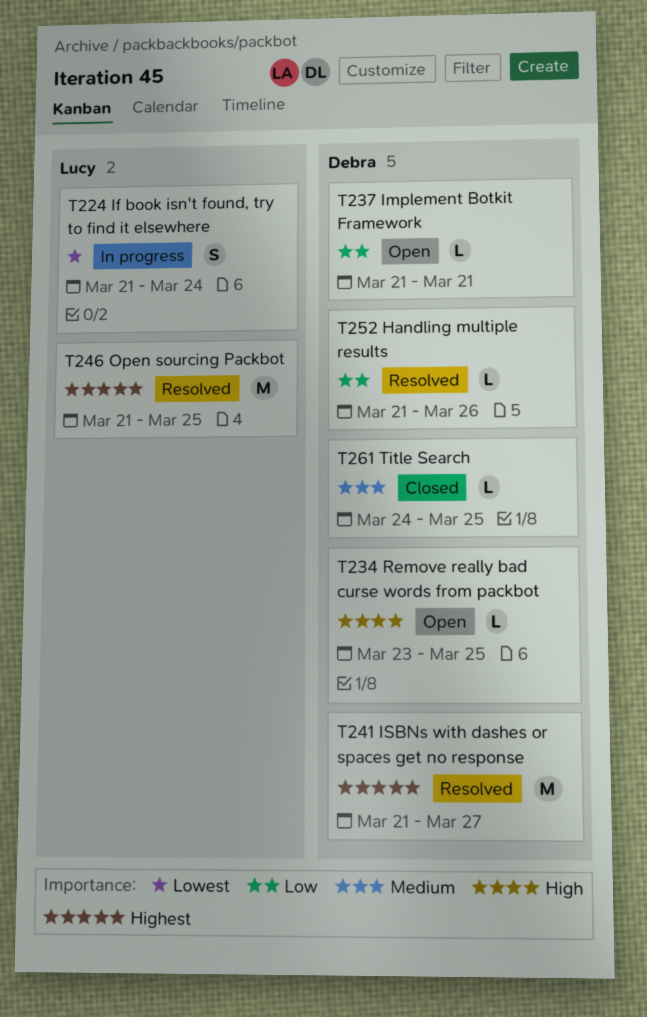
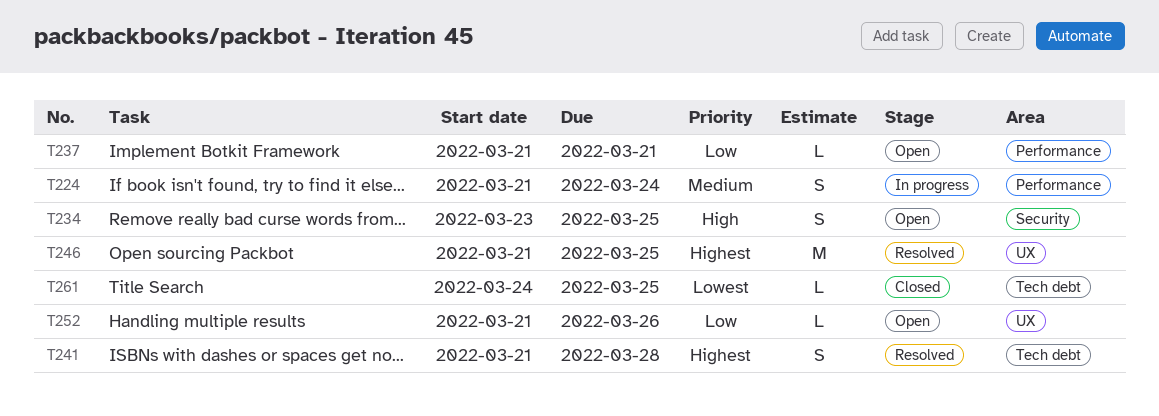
T224, priority: Lowest -> Medium
T234, estimate: L -> S
T241, estimate: M -> S
T241, due: Mar 27 -> Mar 28
T252, status: Resolved -> Open
T261, priority: Medium -> Lowest

